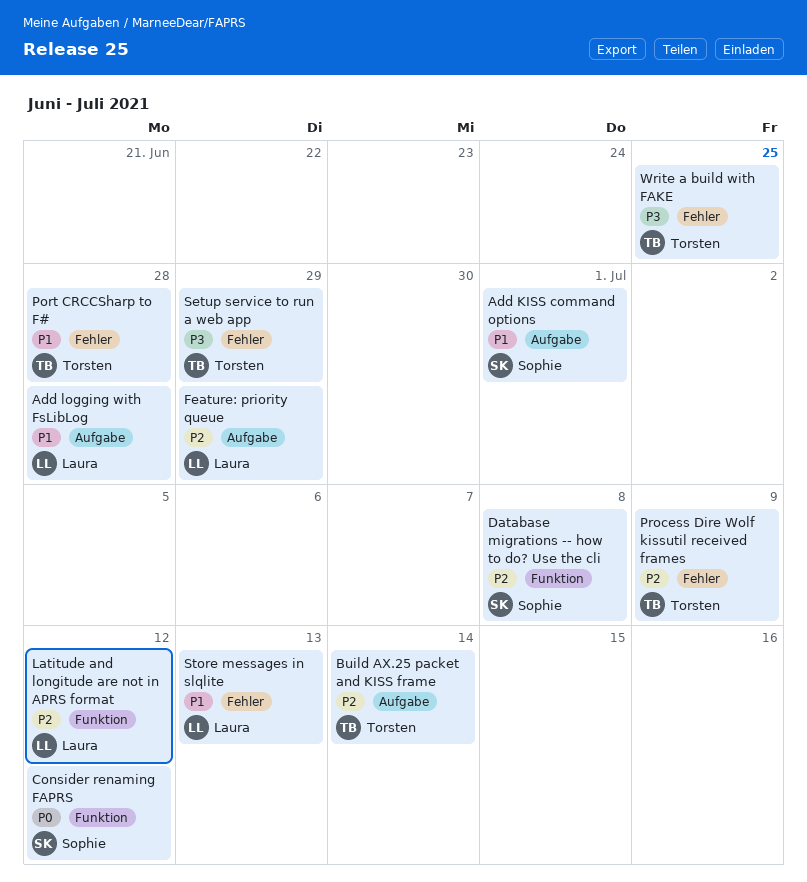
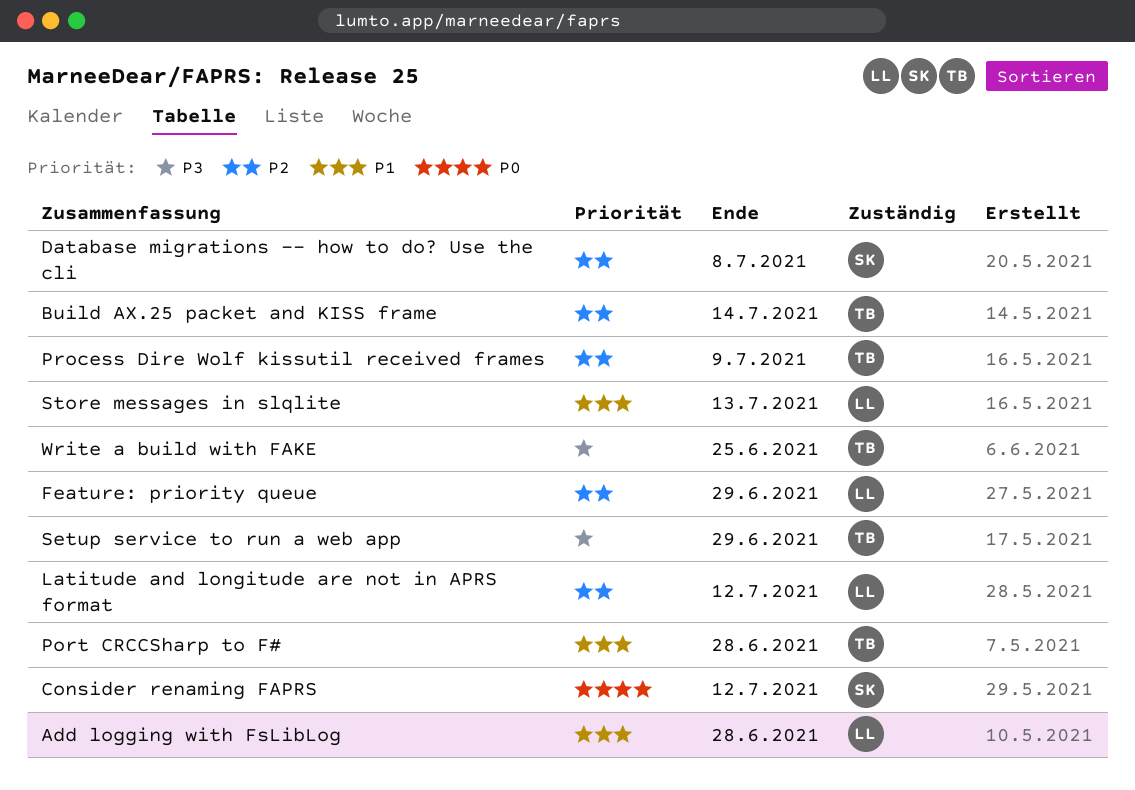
Add KISS command options: present -> none

